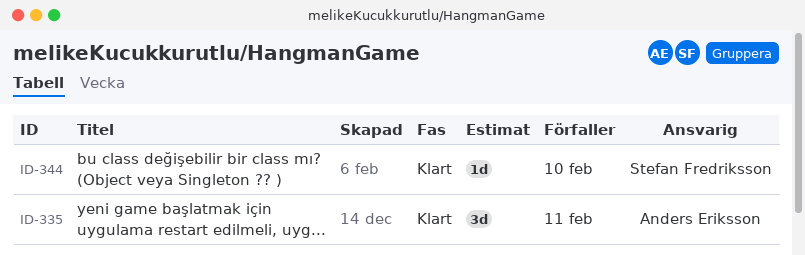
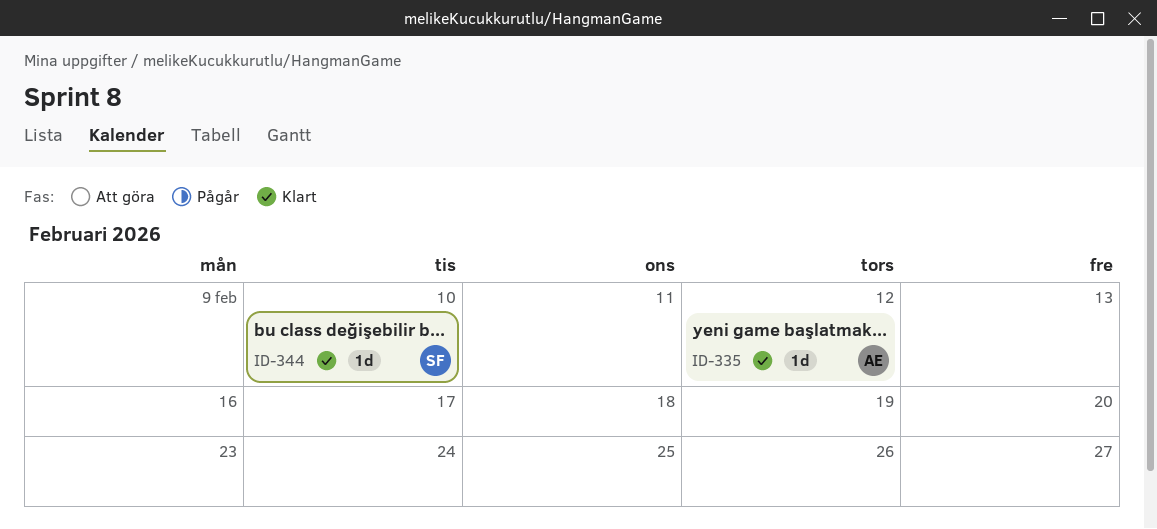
ID-335, estimate: 3d -> 1d
ID-335, due: Feb 11 -> Feb 12

